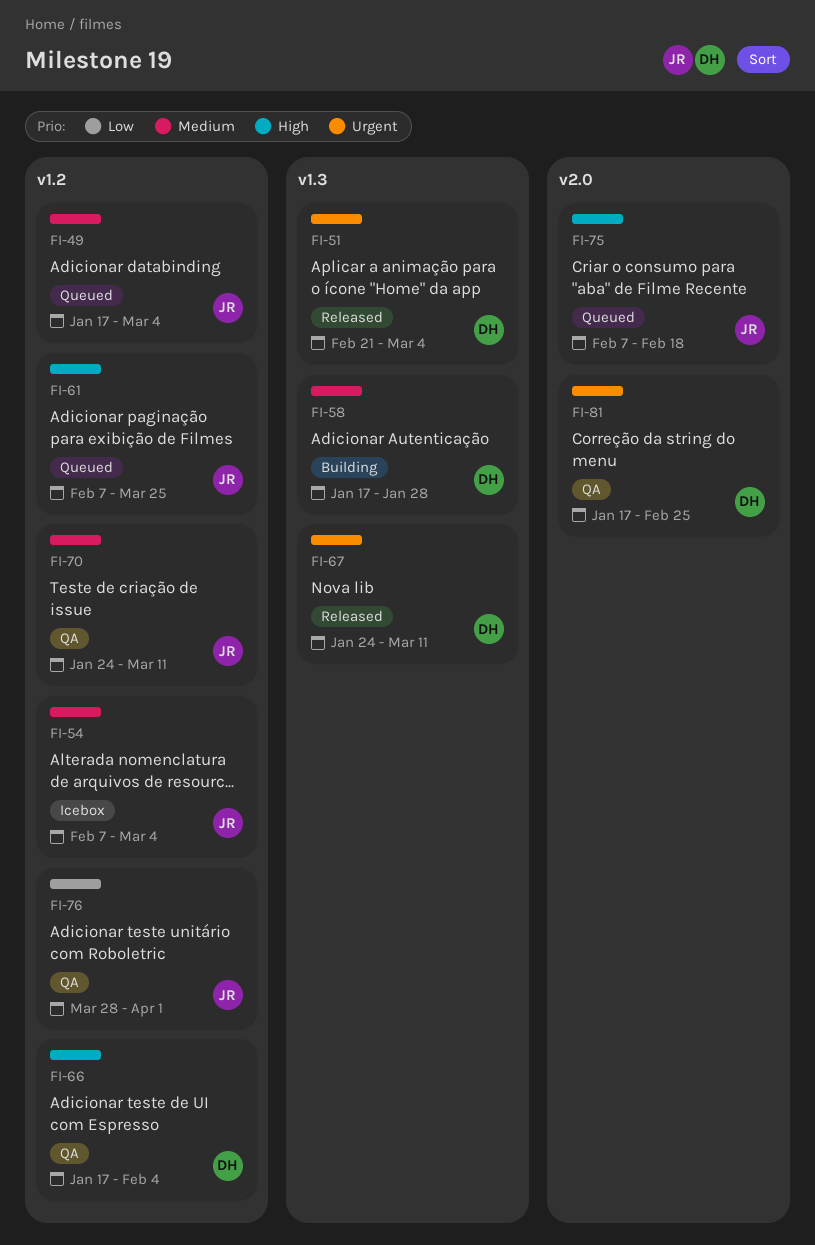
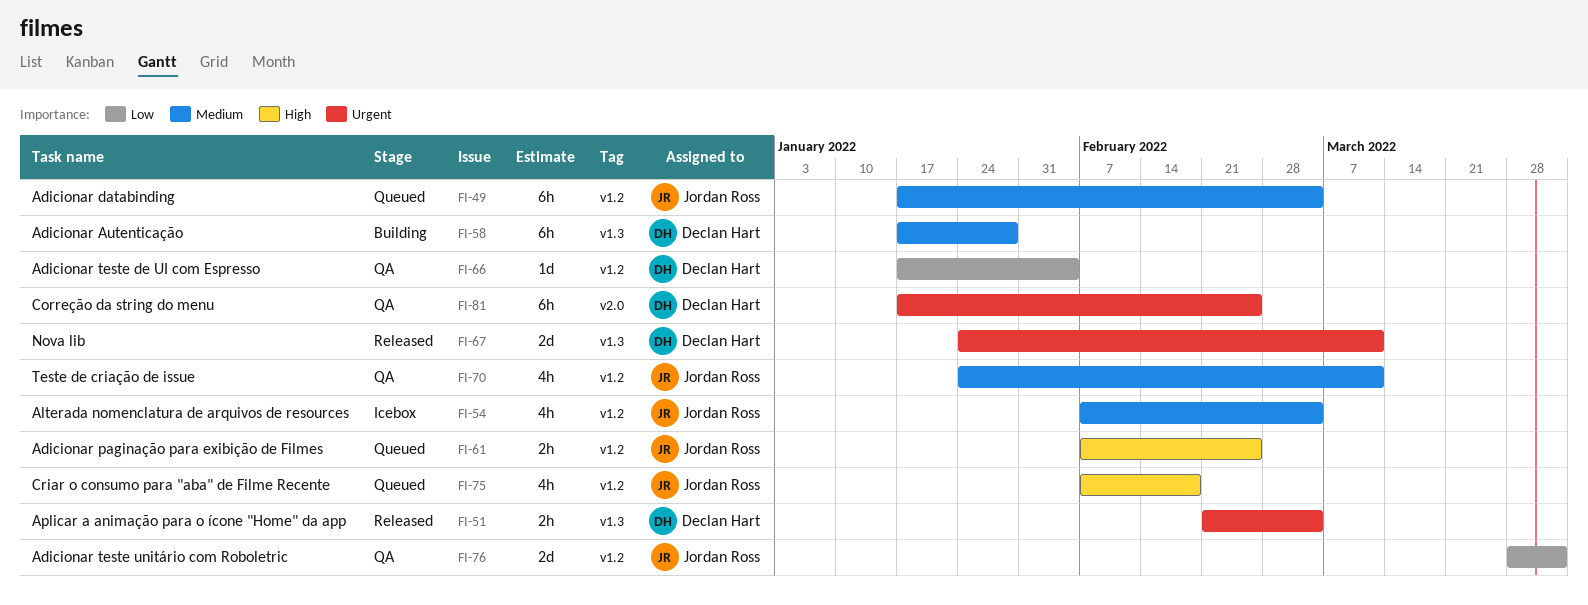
FI-61, due: Mar 25 -> Feb 25
FI-66, priority: High -> Low
FI-75, label: v2.0 -> v1.2

